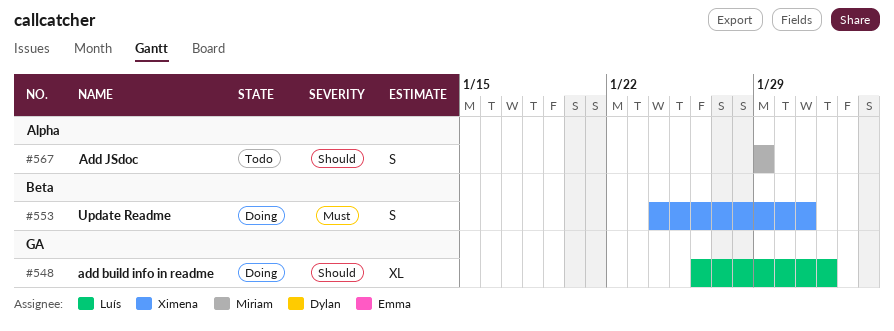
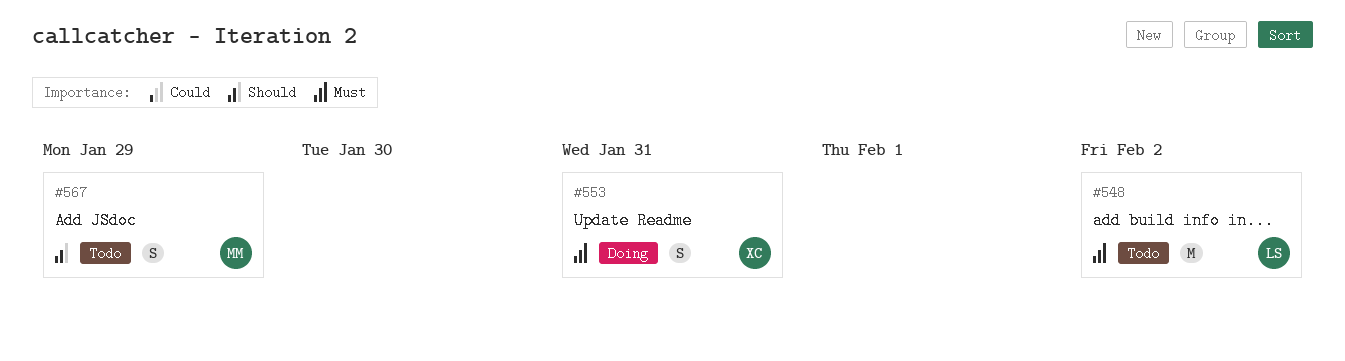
#548, status: Doing -> Todo
#548, priority: Should -> Must
#548, estimate: XL -> M
#548, due: Feb 1 -> Feb 2

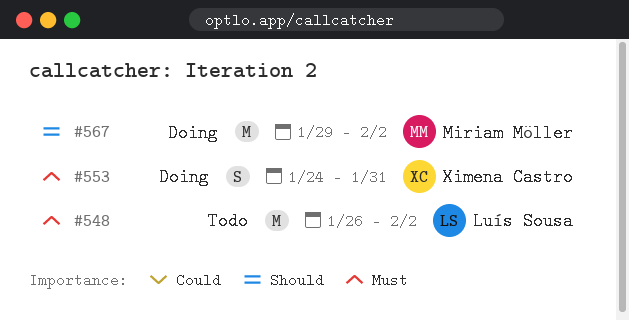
#567, status: Todo -> Doing
#567, estimate: S -> M
#567, due: Jan 29 -> Feb 2

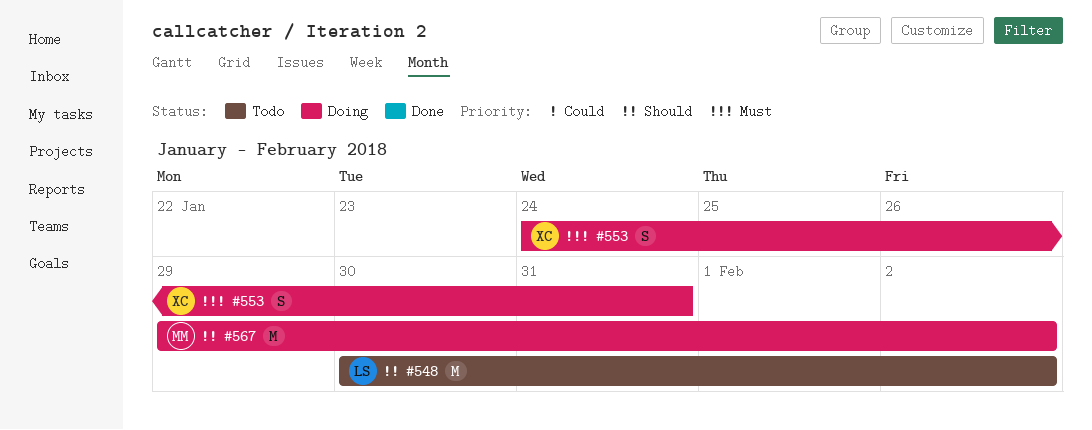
#548, priority: Must -> Should
#548, start: Jan 26 -> Jan 30

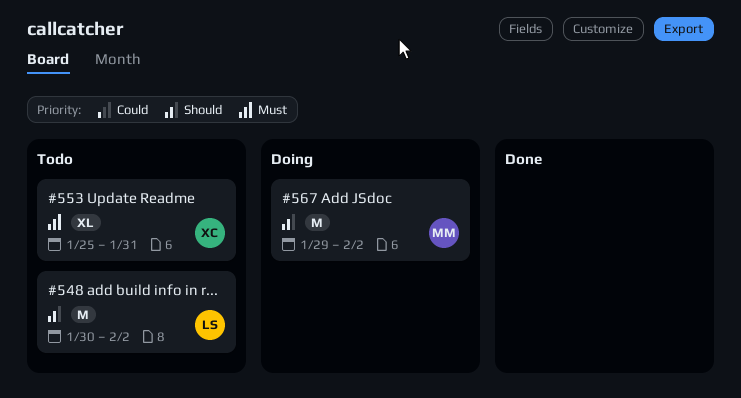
#553, status: Doing -> Todo
#553, estimate: S -> XL
#553, start: Jan 24 -> Jan 25

